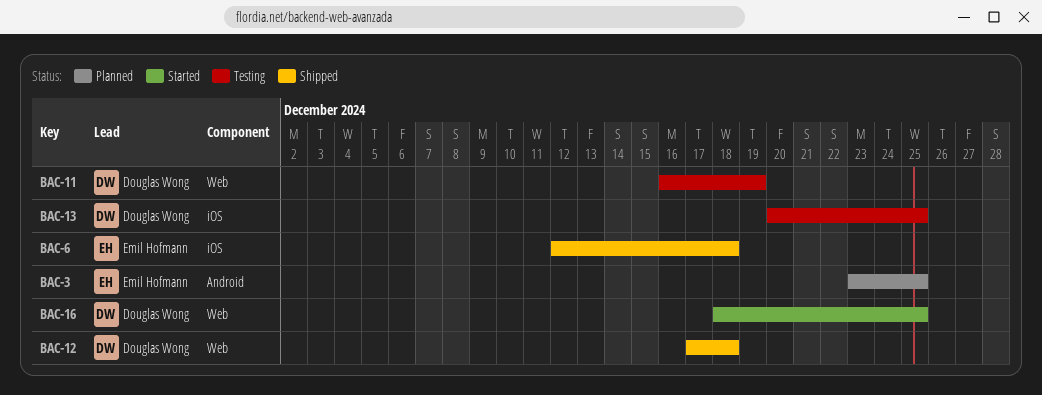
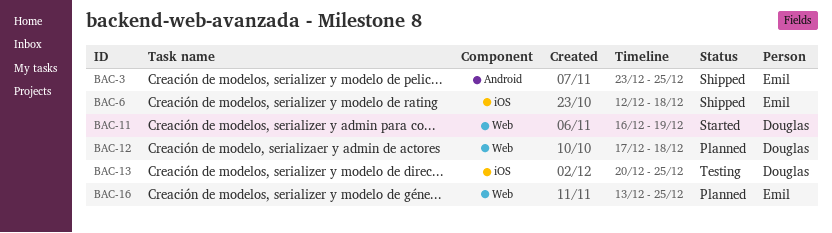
BAC-3, status: Planned -> Shipped
BAC-11, status: Testing -> Started
BAC-12, status: Shipped -> Planned
BAC-16, status: Started -> Planned
BAC-16, owner: Douglas Wong -> Emil Hofmann
BAC-16, start: Dec 18 -> Dec 13

